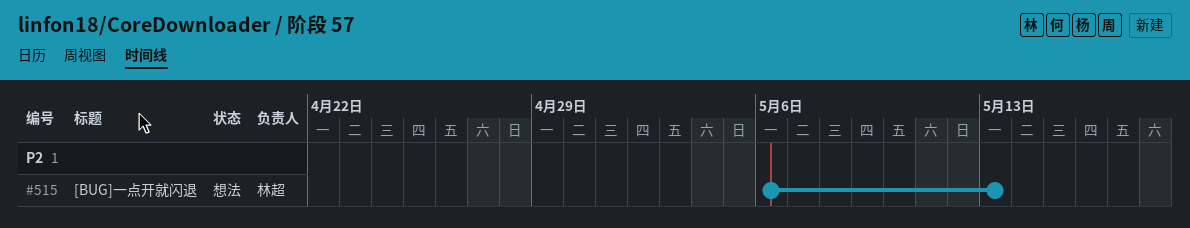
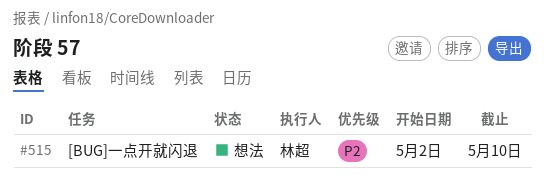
#515, start: May 6 -> May 2
#515, due: May 13 -> May 10

